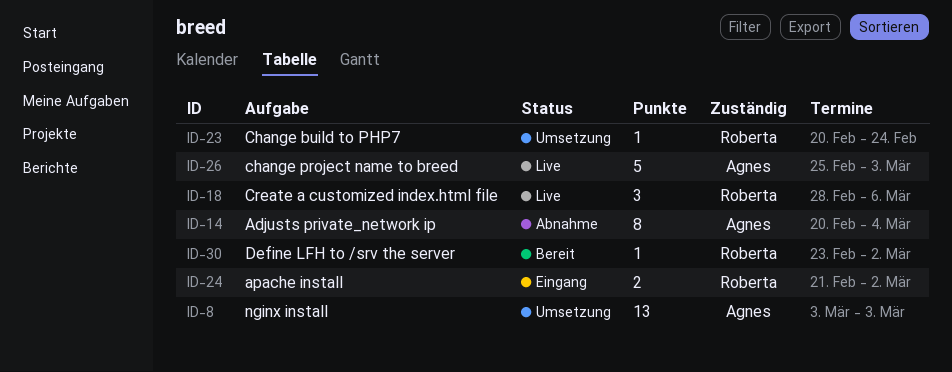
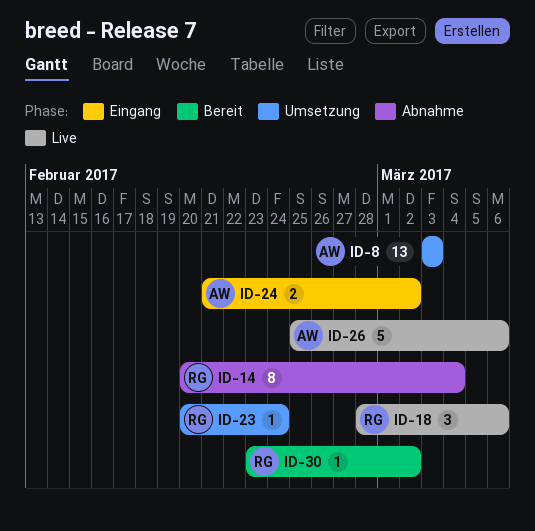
ID-14, owner: Agnes -> Roberta
ID-24, owner: Roberta -> Agnes
ID-26, due: Mar 3 -> Mar 6

